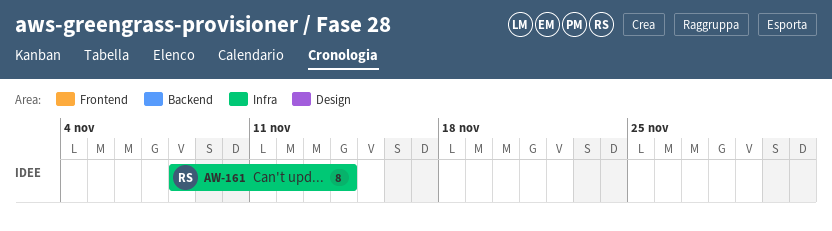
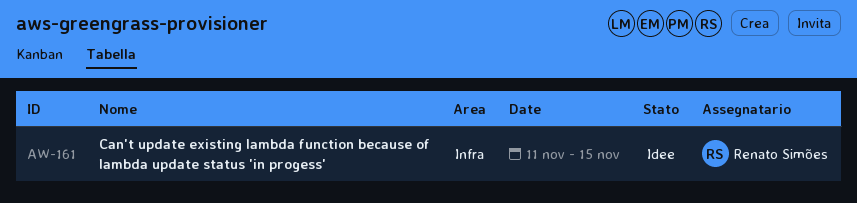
AW-161, start: Nov 8 -> Nov 11
AW-161, due: Nov 14 -> Nov 15

